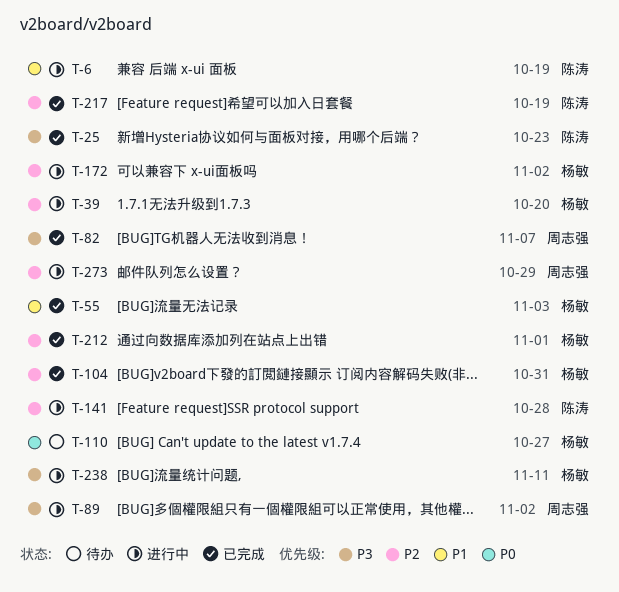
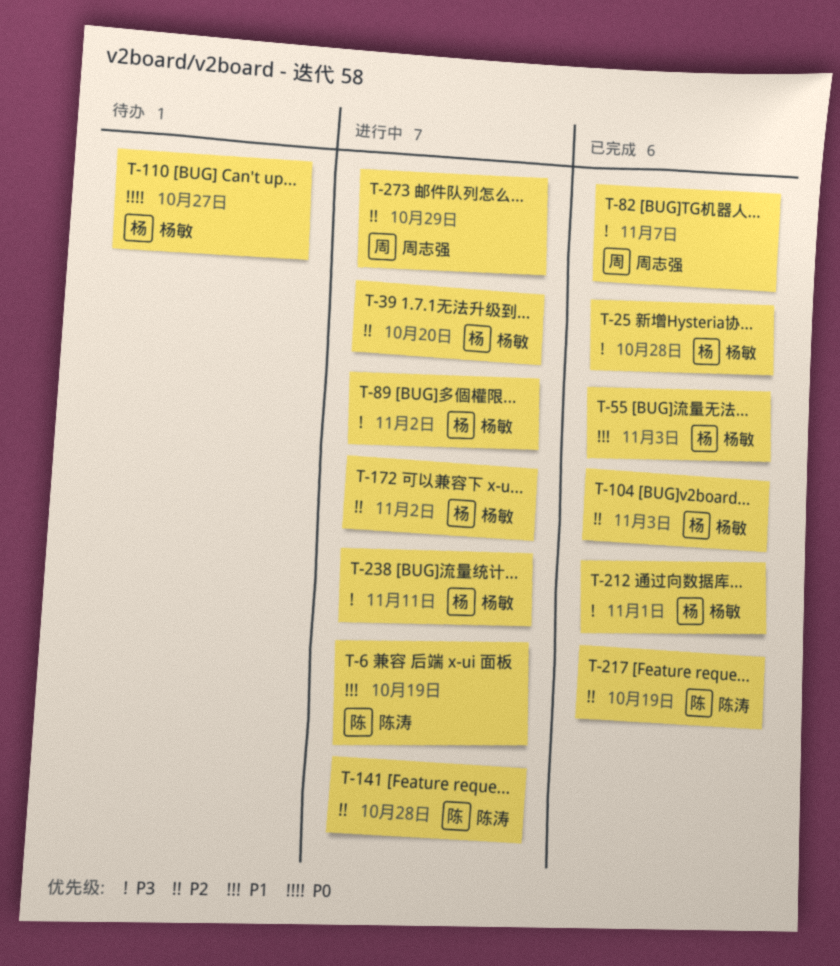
T-25, owner: 陈涛 -> 杨敏
T-25, due: Oct 23 -> Oct 28
T-89, owner: 周志强 -> 杨敏
T-104, due: Oct 31 -> Nov 3
T-212, priority: P2 -> P3

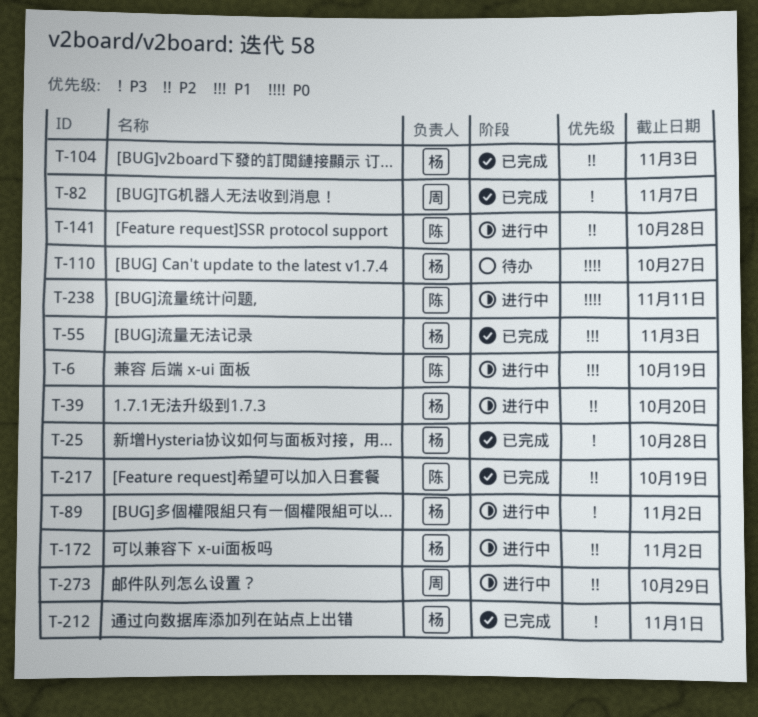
T-238, owner: 杨敏 -> 陈涛
T-238, priority: P3 -> P0

